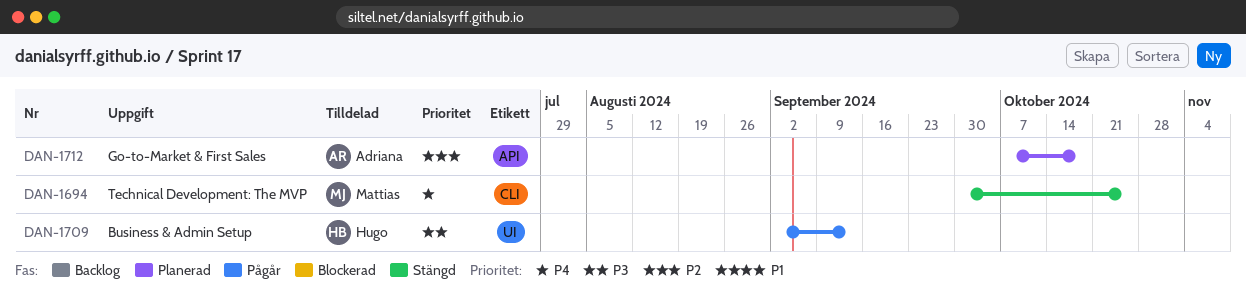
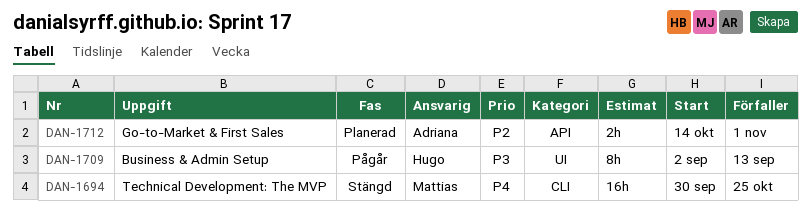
DAN-1712, start: Oct 7 -> Oct 14
DAN-1712, due: Oct 18 -> Nov 1

